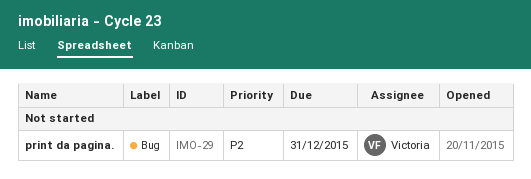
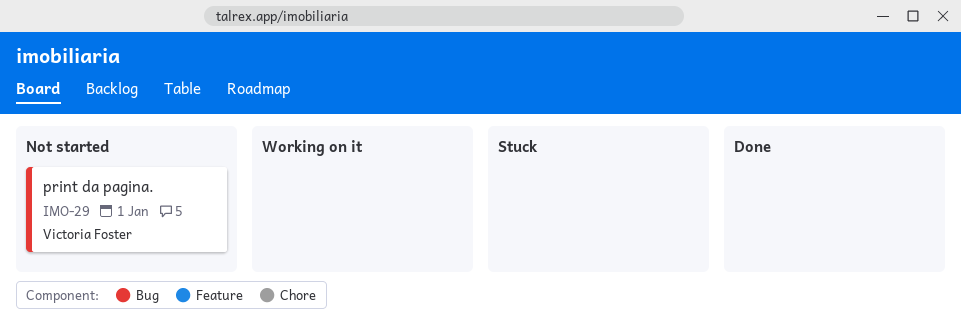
IMO-29, due: Dec 31 -> Jan 1

